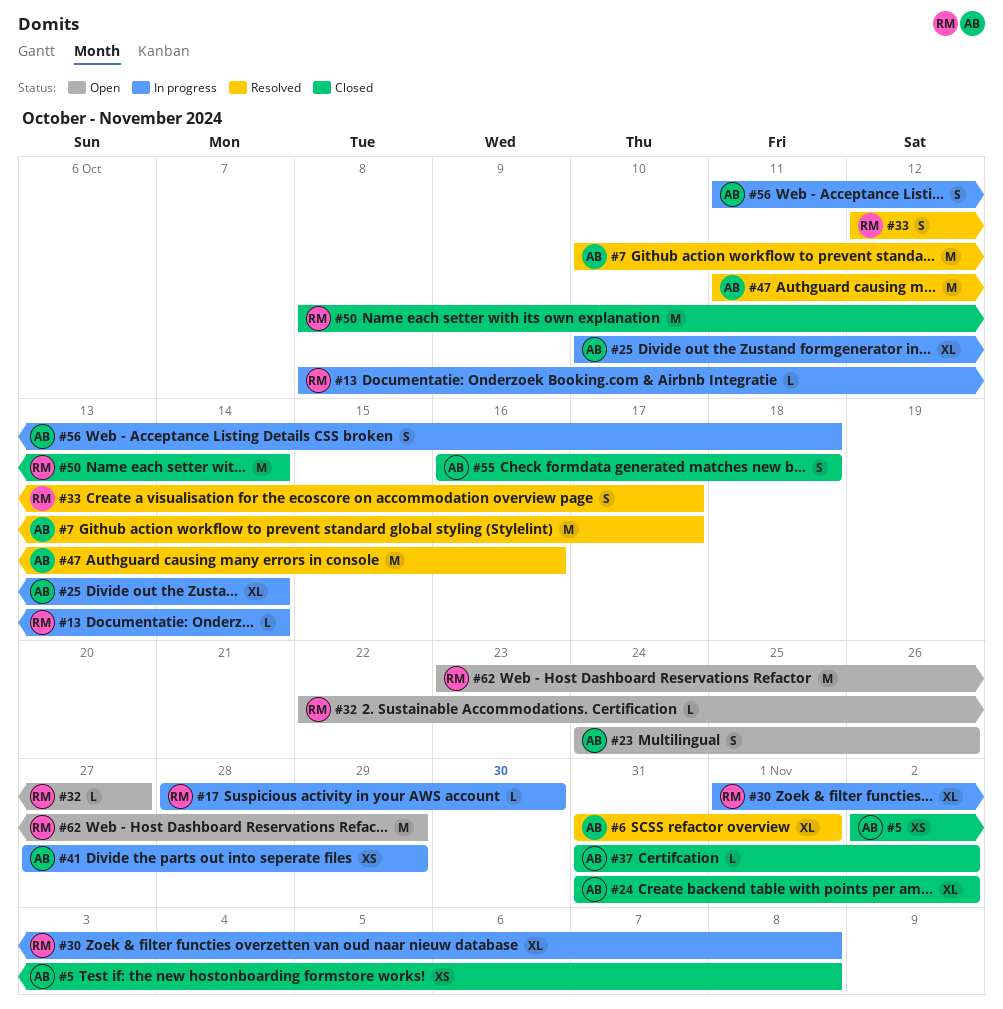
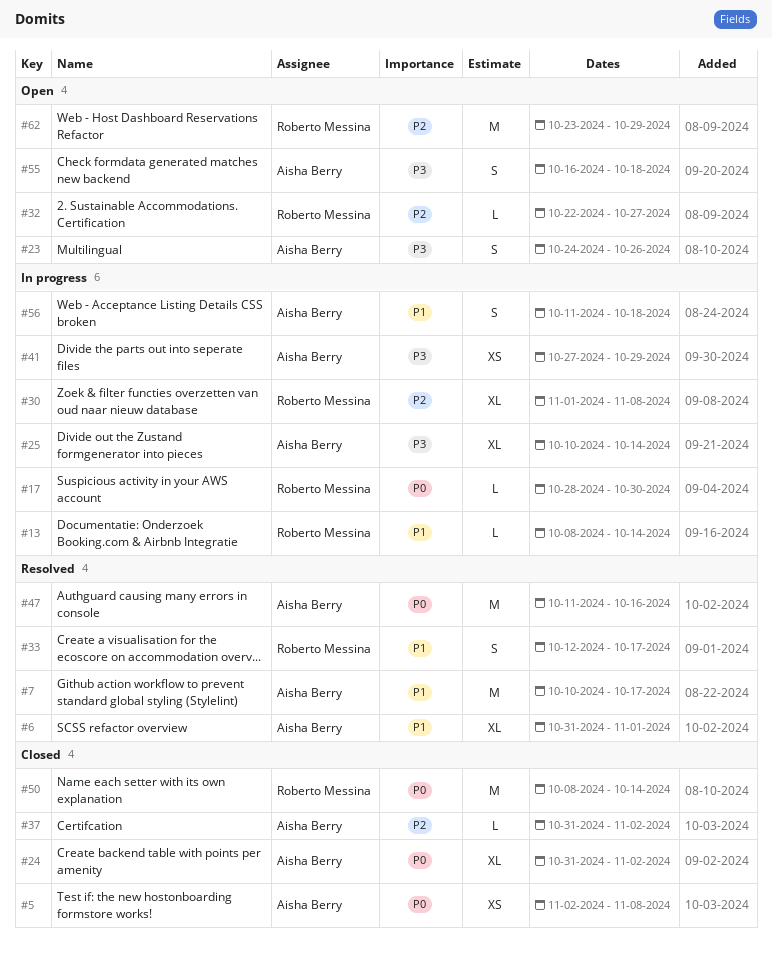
#55, status: Closed -> Open

